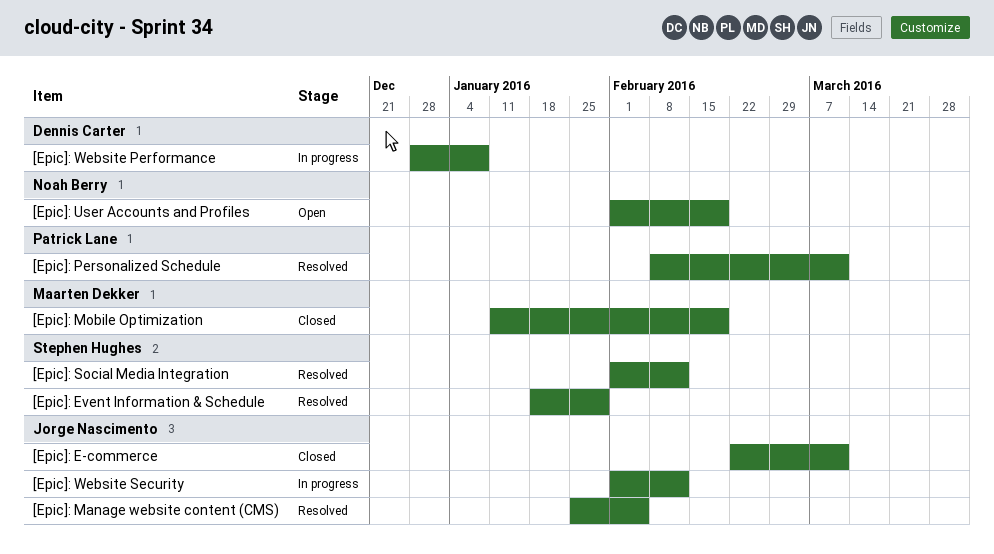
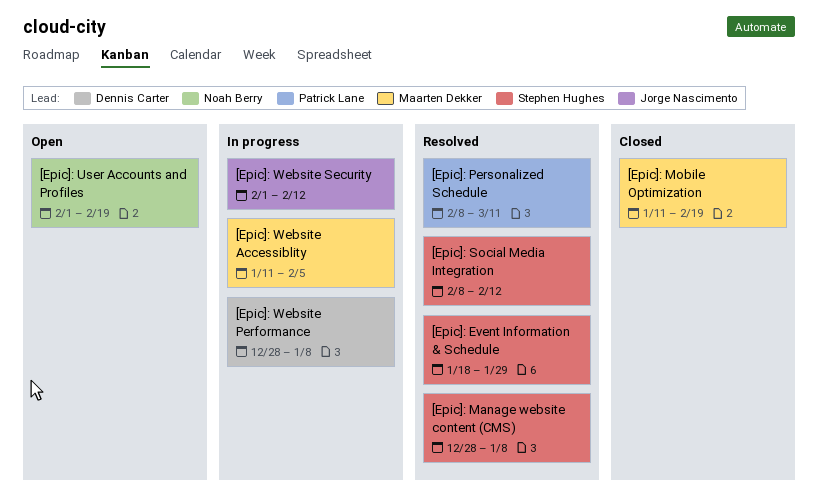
[Epic]: E-commerce: present -> none
[Epic]: Manage website content (CMS), owner: Jorge Nascimento -> Stephen Hughes
[Epic]: Manage website content (CMS), start: Jan 25 -> Dec 28
[Epic]: Manage website content (CMS), due: Feb 5 -> Jan 8
[Epic]: Social Media Integration, start: Feb 1 -> Feb 8
[Epic]: Website Accessiblity: none -> present

